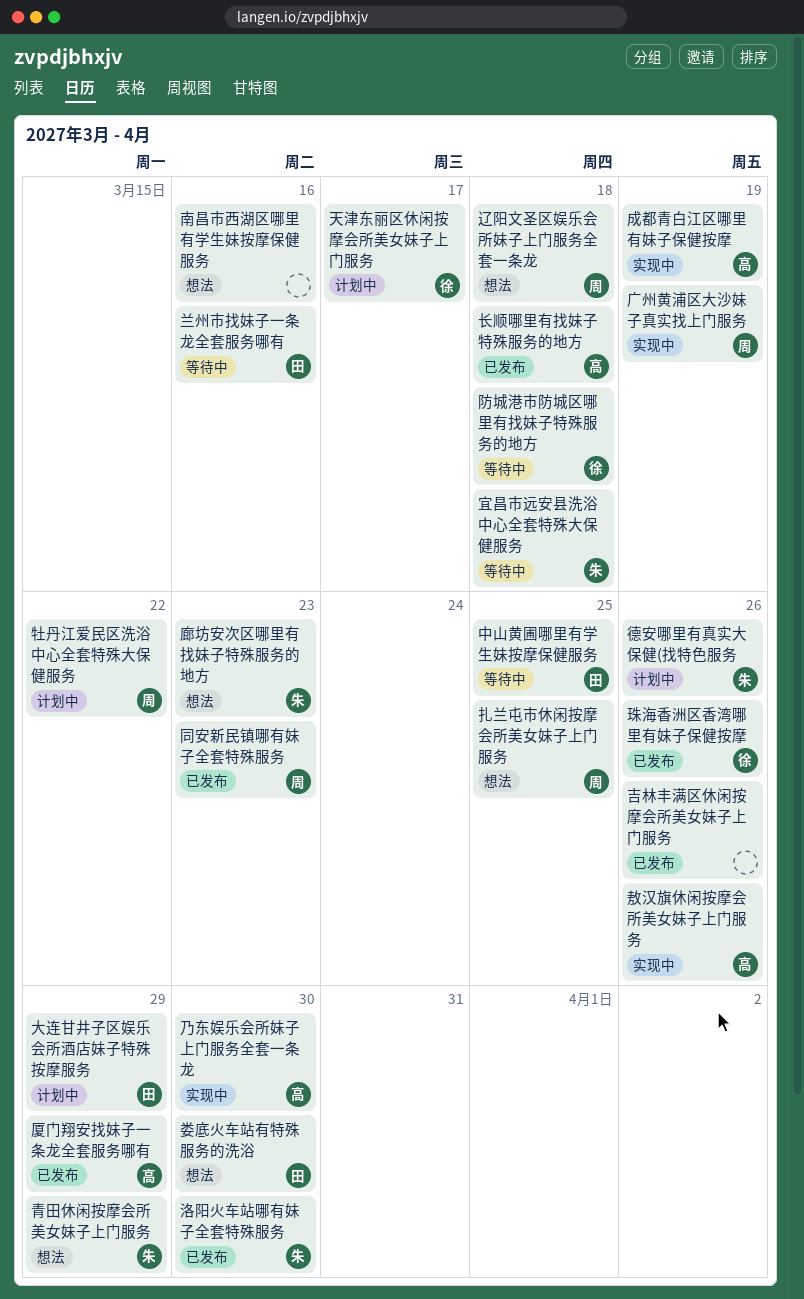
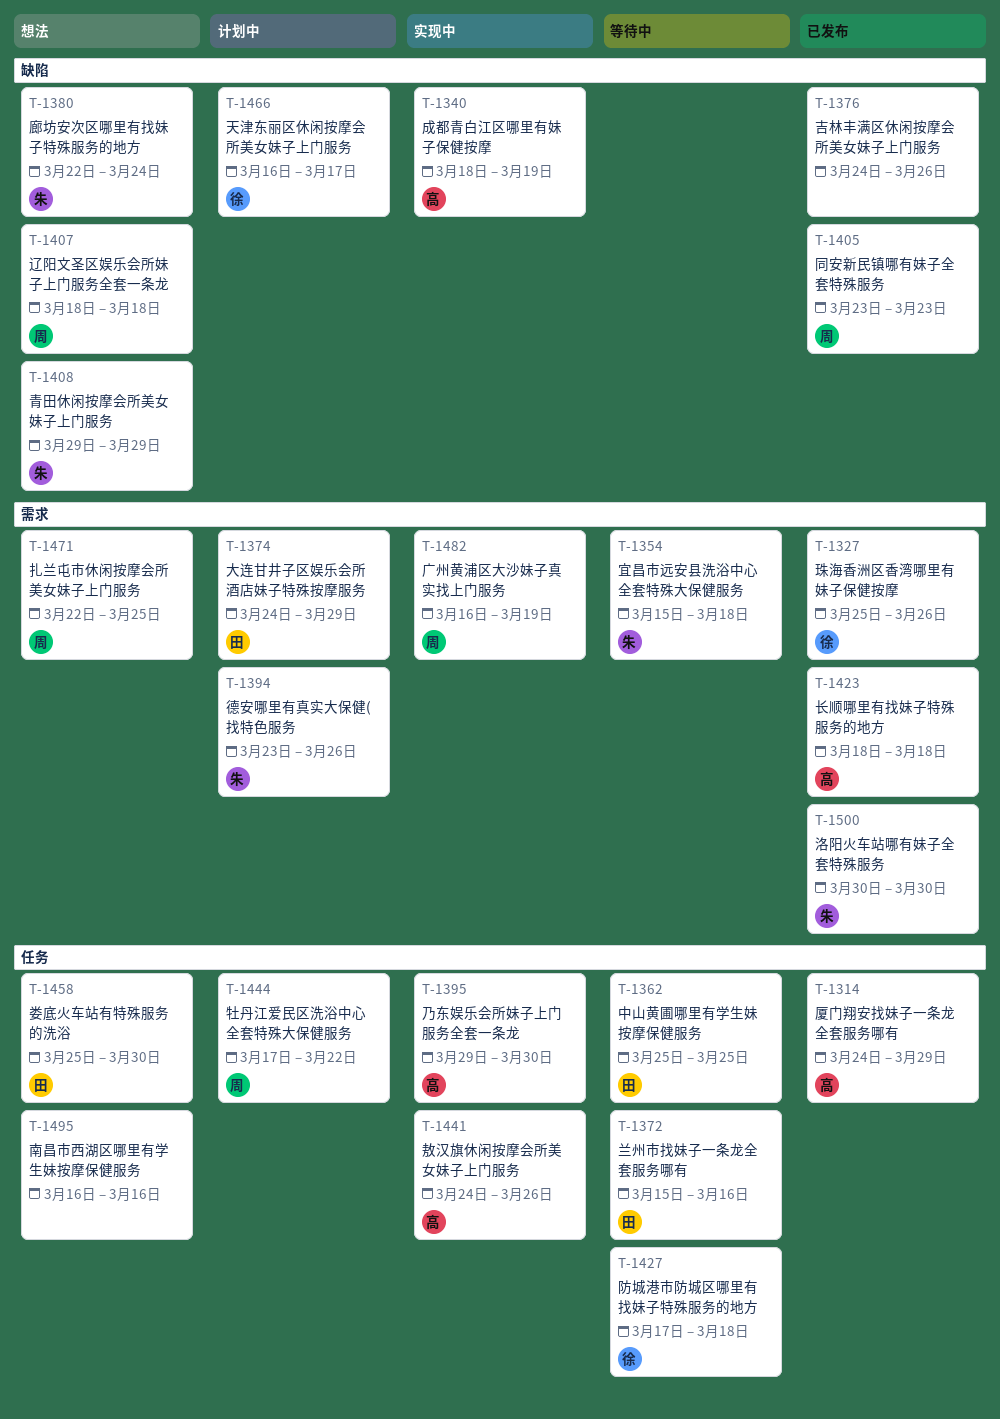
廊坊安次区哪里有找妹子特殊服务的地方, due: Mar 23 -> Mar 24

